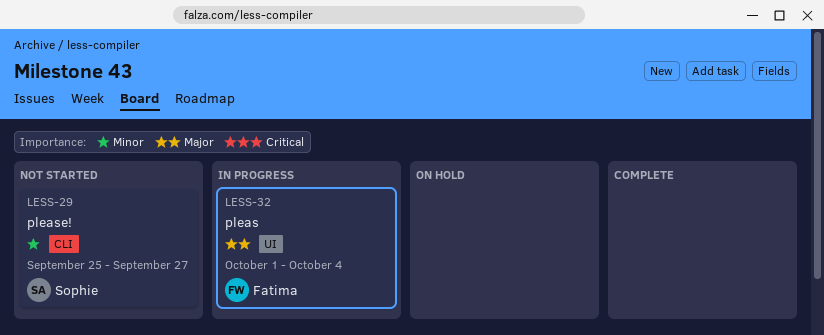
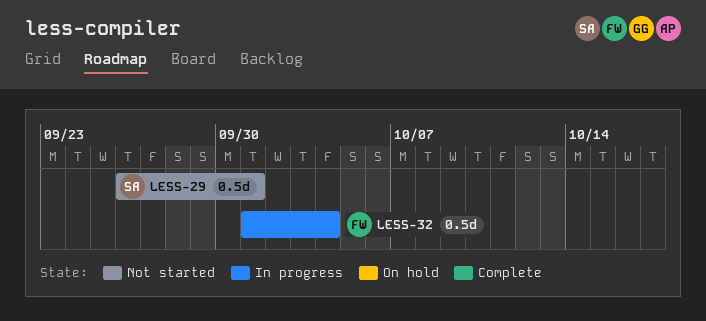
LESS-29, start: Sep 25 -> Sep 26
LESS-29, due: Sep 27 -> Oct 1

